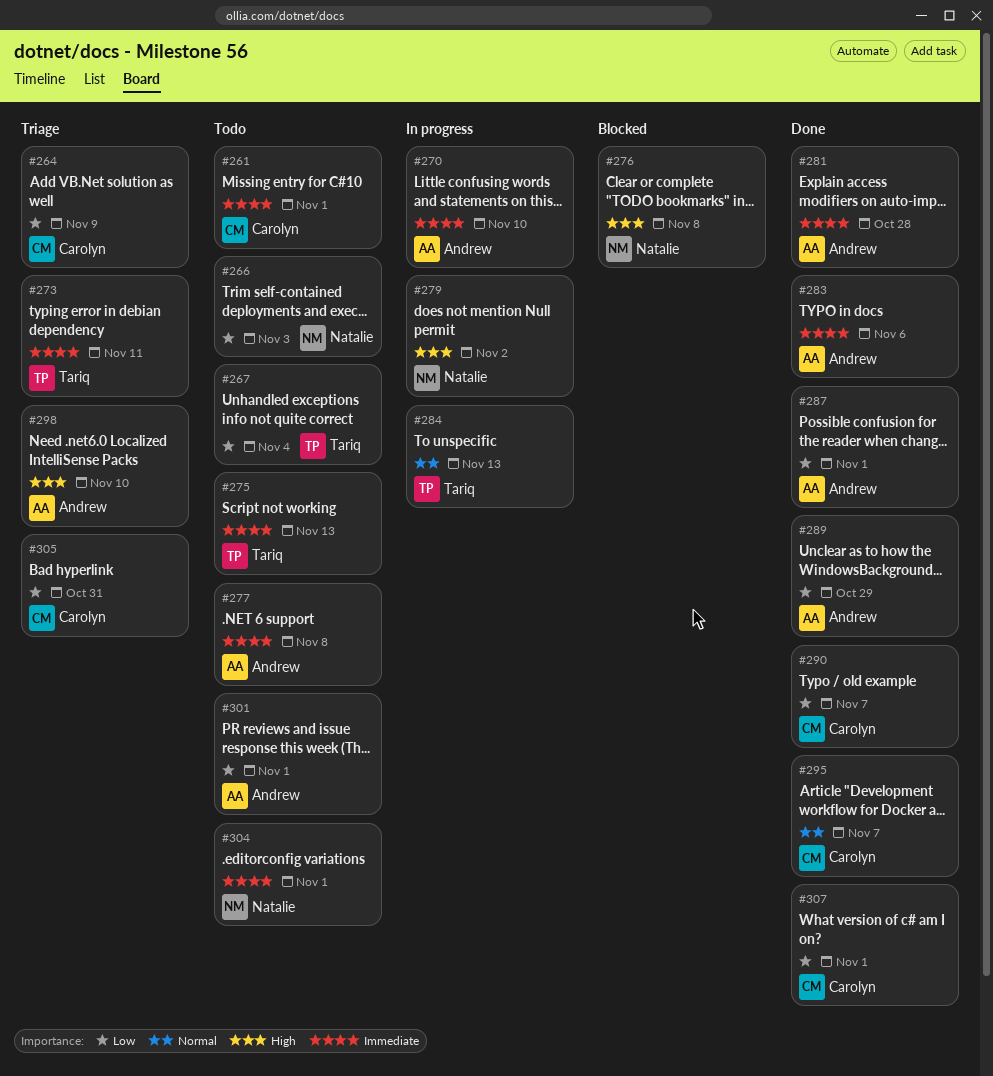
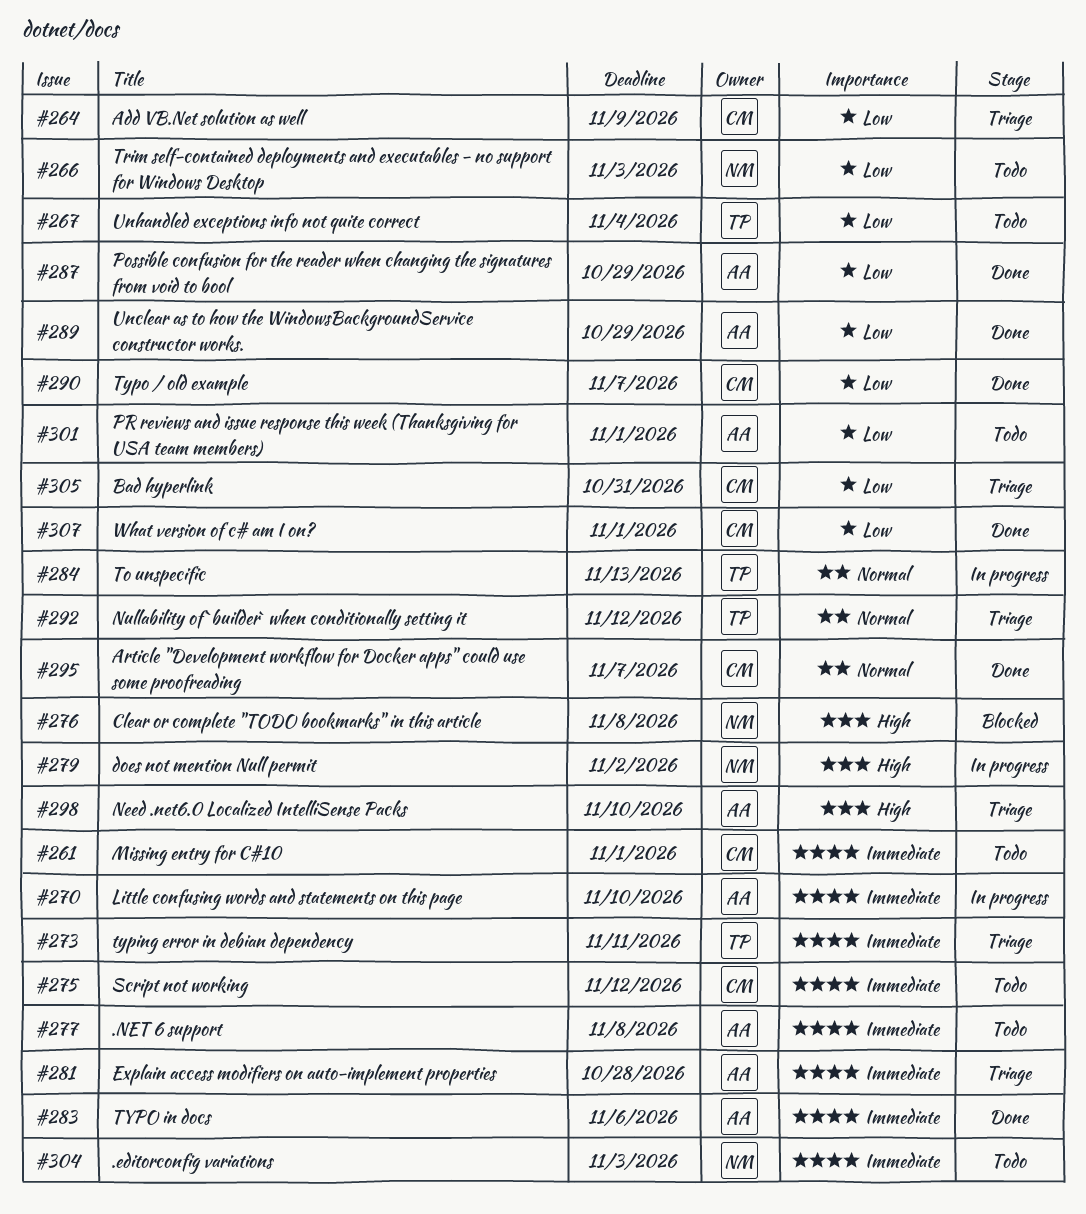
#275, owner: Tariq -> Carolyn
#275, due: Nov 13 -> Nov 12
#281, status: Done -> Triage
#287, due: Nov 1 -> Oct 29
#292: none -> present
#304, due: Nov 1 -> Nov 3

